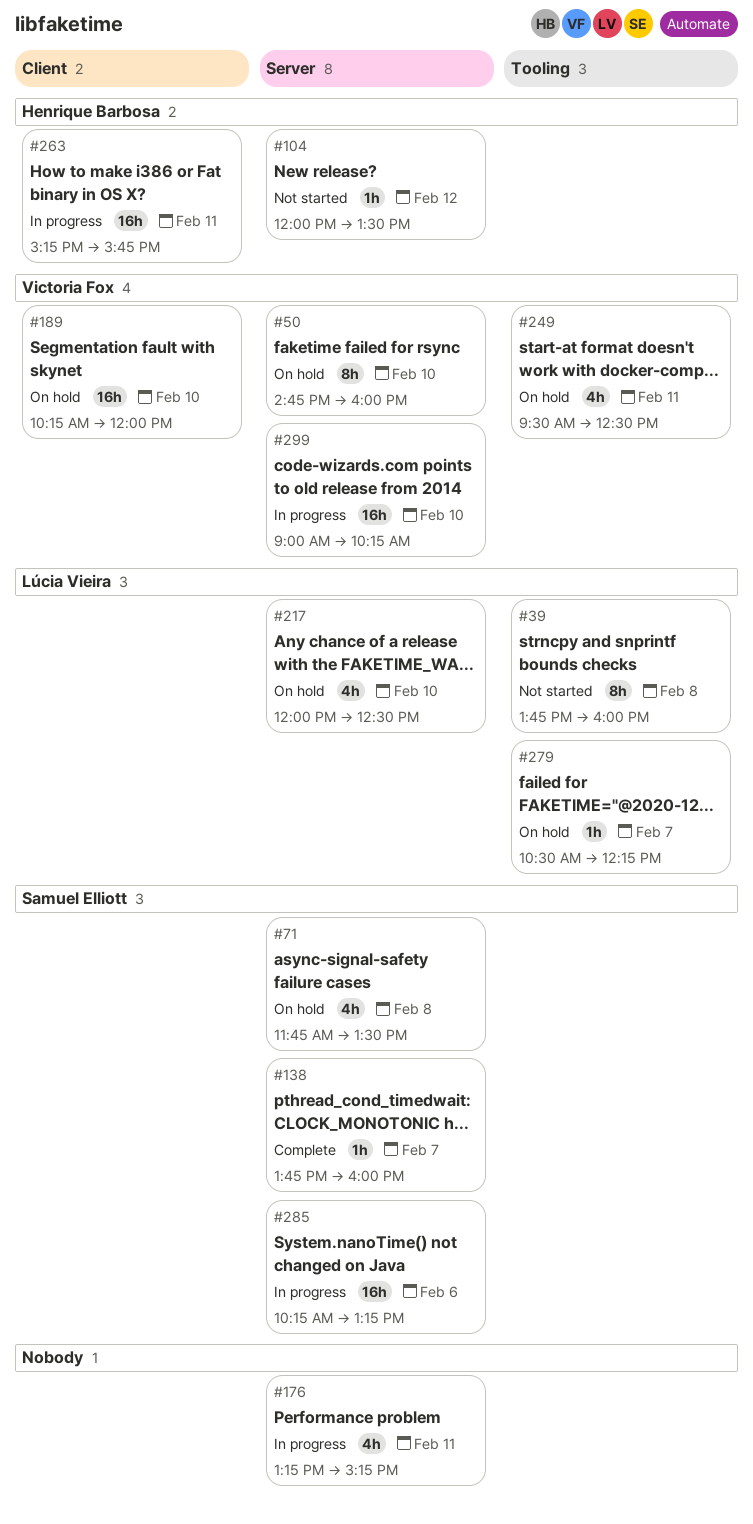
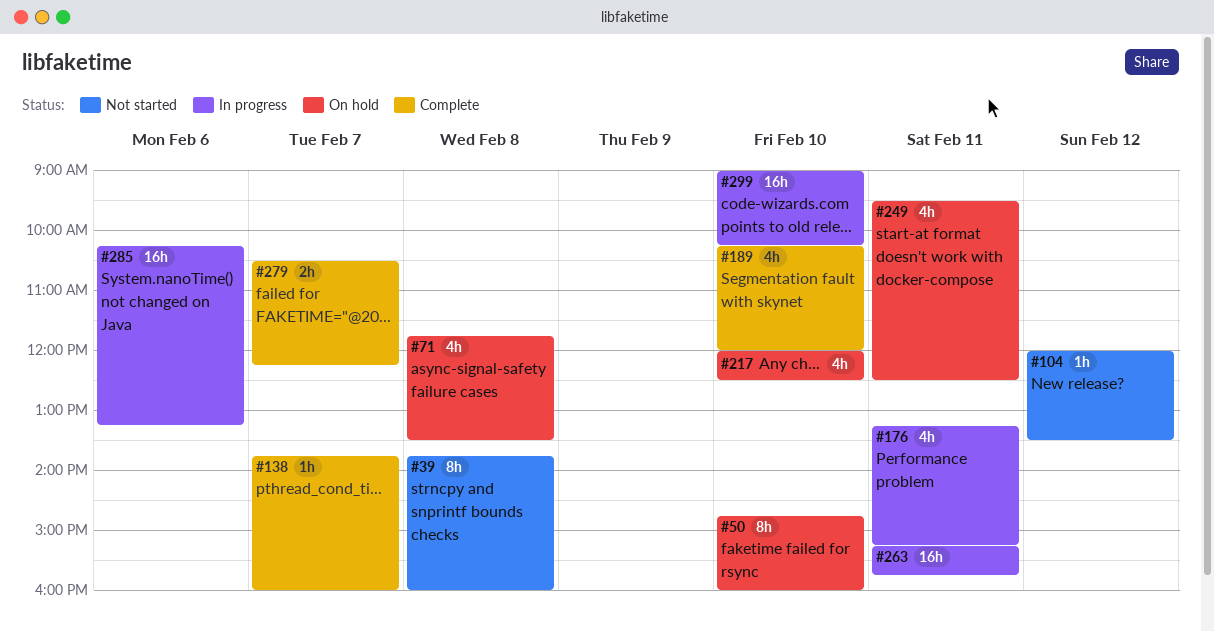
#189, status: On hold -> Complete
#189, estimate: 16h -> 4h
#279, status: On hold -> Complete
#279, estimate: 1h -> 2h

